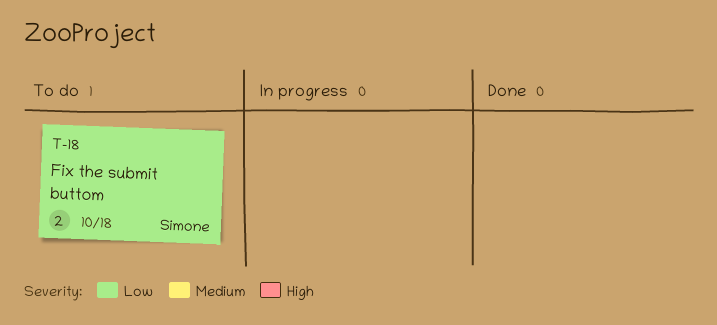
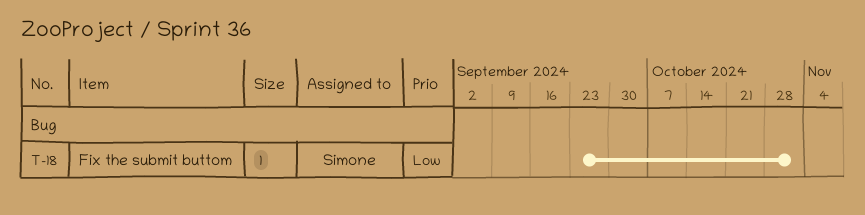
T-18, estimate: 2 -> 1
T-18, due: Oct 18 -> Nov 1

